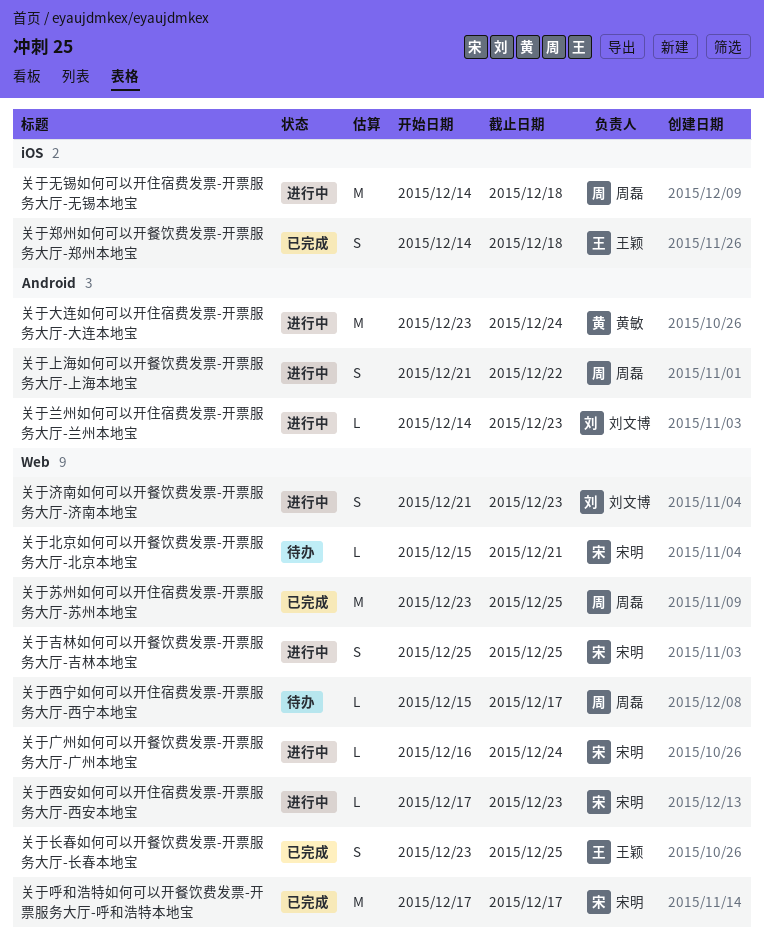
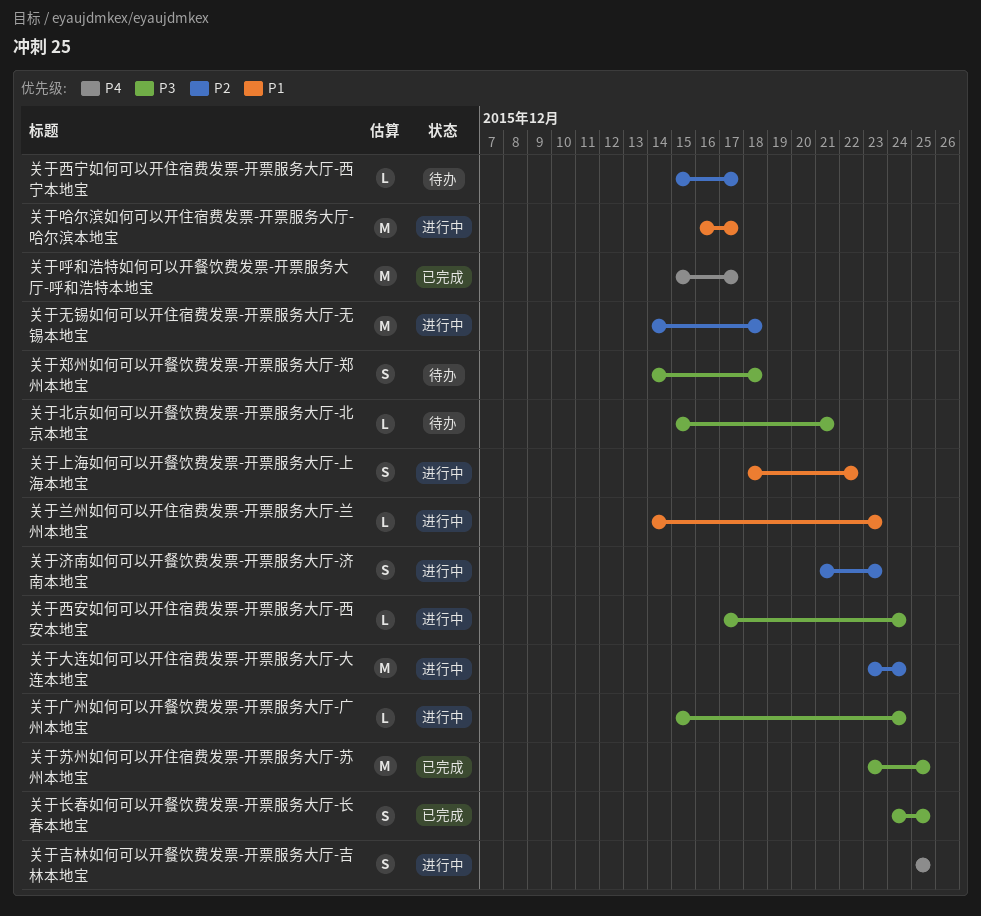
关于上海如何可以开餐饮费发票-开票服务大厅-上海本地宝, start: Dec 21 -> Dec 18
关于呼和浩特如何可以开餐饮费发票-开票服务大厅-呼和浩特本地宝, start: Dec 17 -> Dec 15
关于哈尔滨如何可以开住宿费发票-开票服务大厅-哈尔滨本地宝: none -> present
关于广州如何可以开餐饮费发票-开票服务大厅-广州本地宝, start: Dec 16 -> Dec 15
关于西安如何可以开住宿费发票-开票服务大厅-西安本地宝, due: Dec 23 -> Dec 24
关于郑州如何可以开餐饮费发票-开票服务大厅-郑州本地宝, status: 已完成 -> 待办
关于长春如何可以开餐饮费发票-开票服务大厅-长春本地宝, start: Dec 23 -> Dec 24

